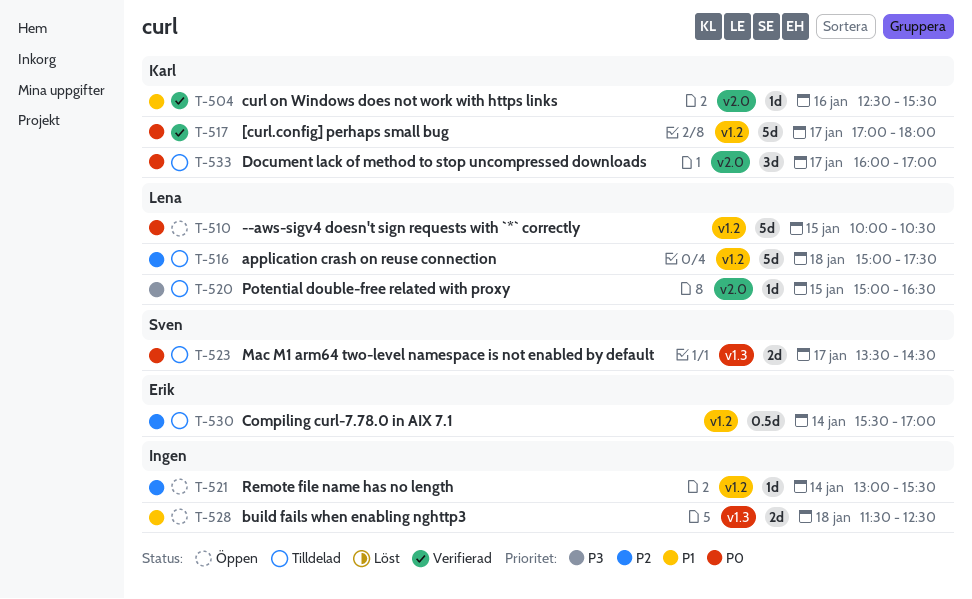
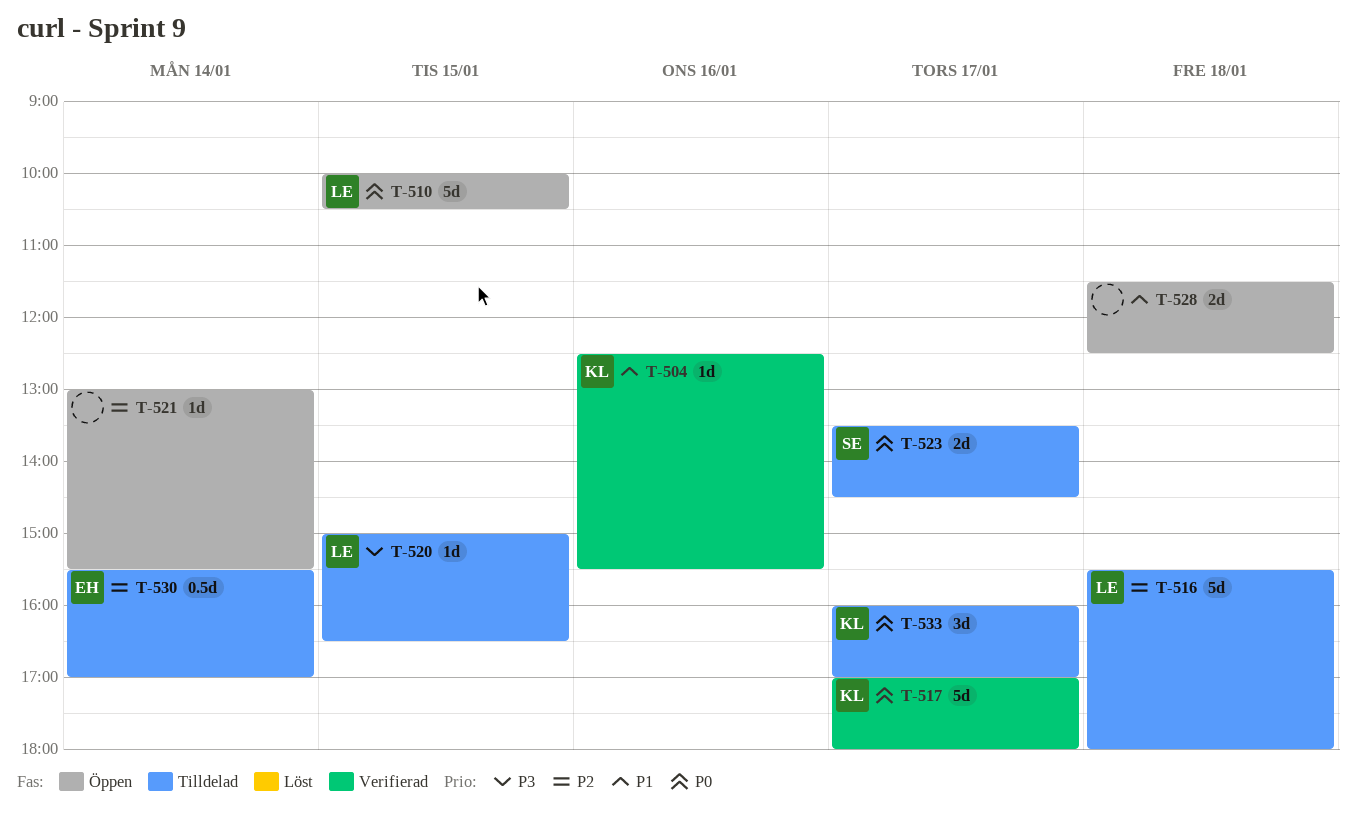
T-516, begins: 15:00 -> 15:30
T-516, ends: 17:30 -> 18:00

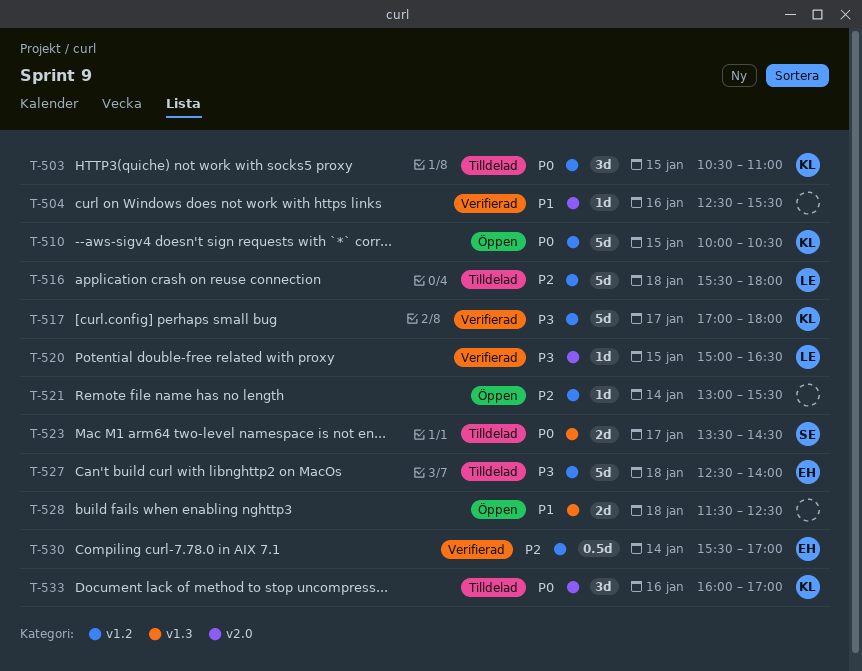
T-503: none -> present
T-504, owner: KL -> none
T-510, owner: LE -> KL
T-517, priority: P0 -> P3
T-520, status: Tilldelad -> Verifierad
T-527: none -> present
T-530, status: Tilldelad -> Verifierad
T-533, day: Jan 17 -> Jan 16

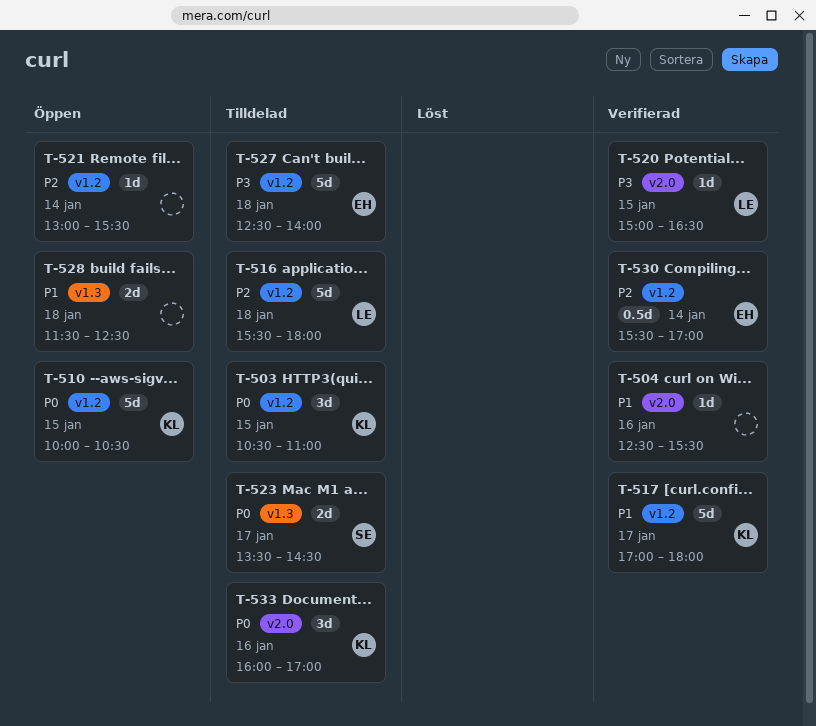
T-517, priority: P3 -> P1

